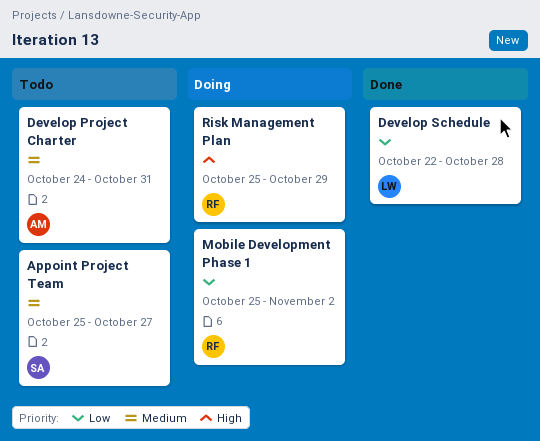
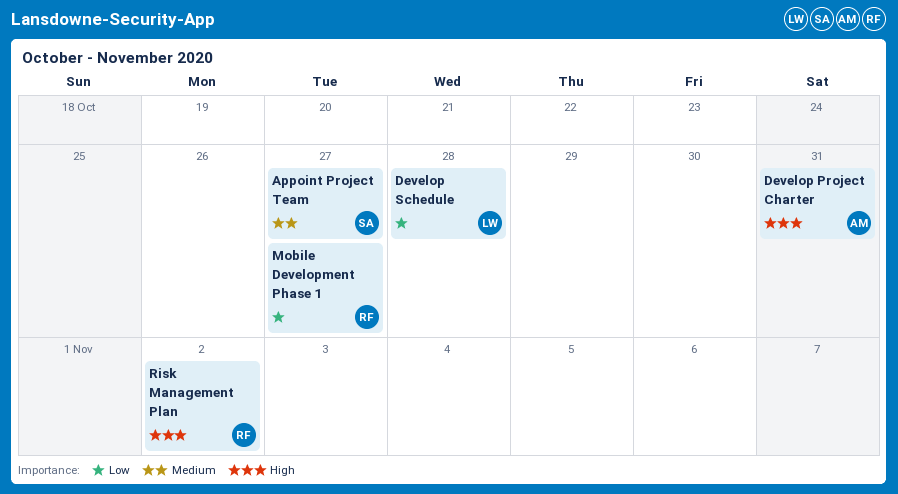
Develop Project Charter, priority: Medium -> High
Mobile Development Phase 1, due: Nov 2 -> Oct 27
Risk Management Plan, due: Oct 29 -> Nov 2

